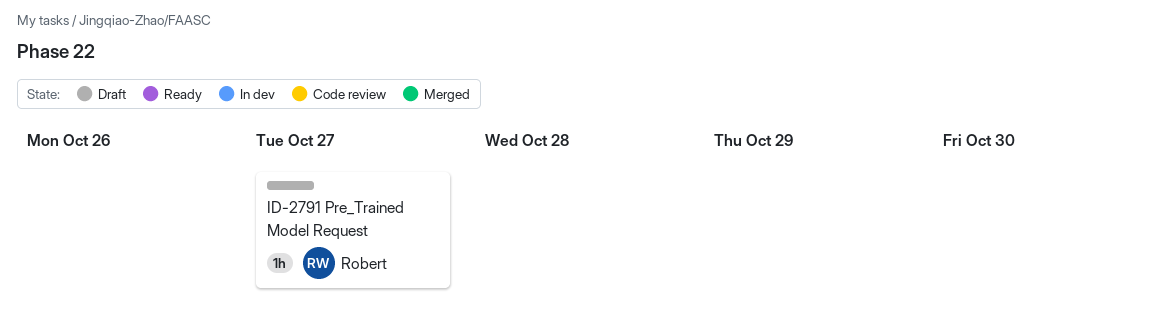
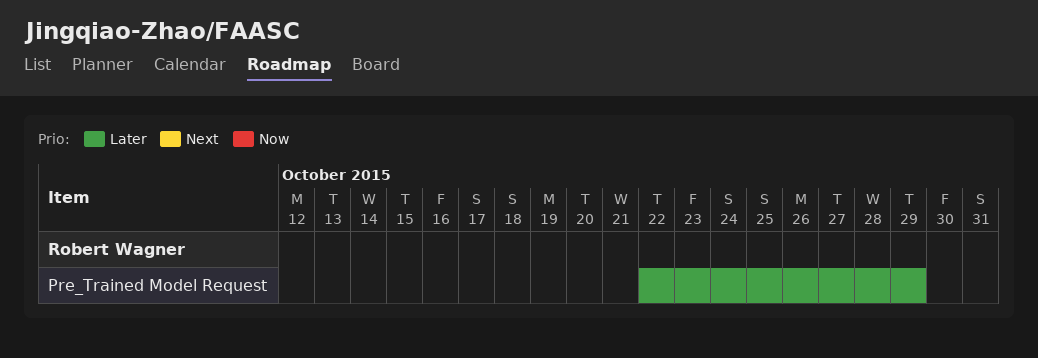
Pre_Trained Model Request, due: Oct 27 -> Oct 29

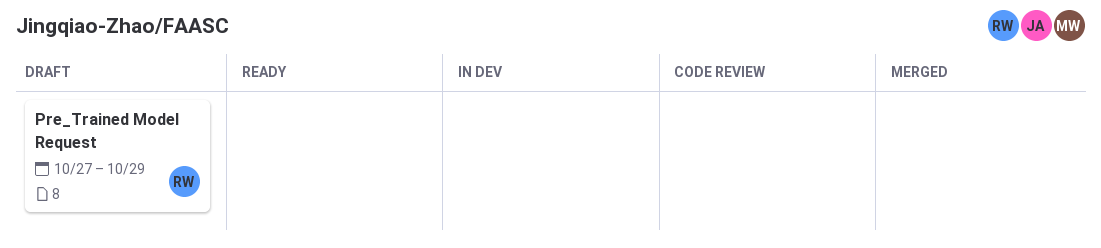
Pre_Trained Model Request, start: Oct 22 -> Oct 27

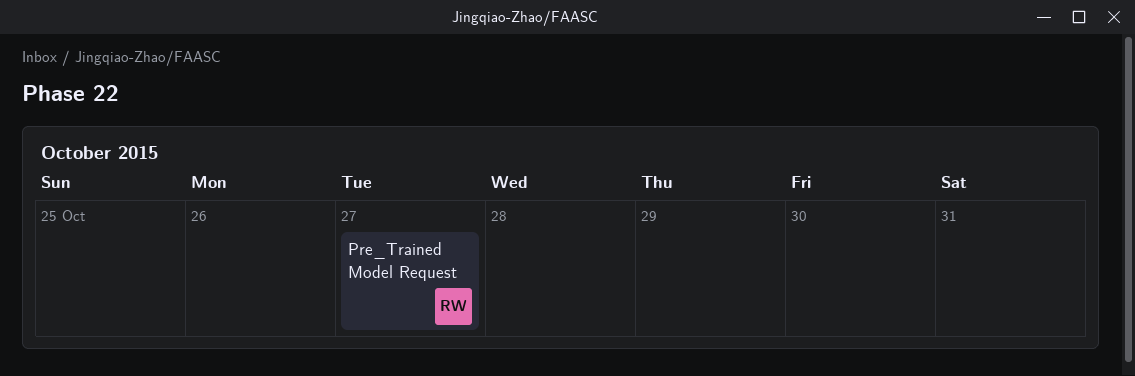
Pre_Trained Model Request, due: Oct 29 -> Oct 27

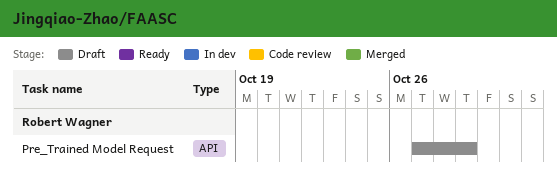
Pre_Trained Model Request, due: Oct 27 -> Oct 29

